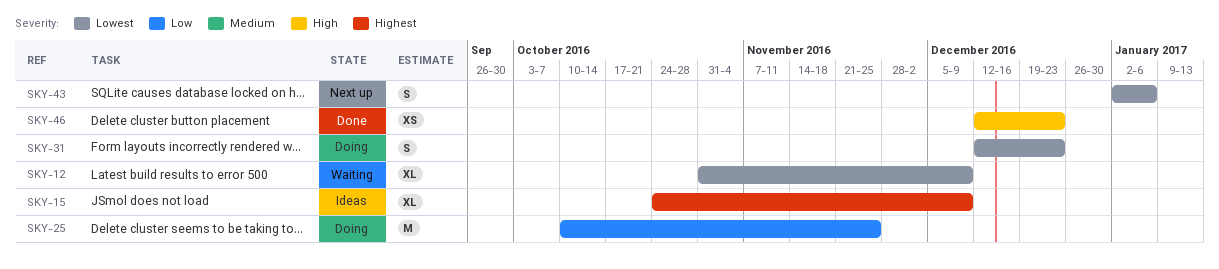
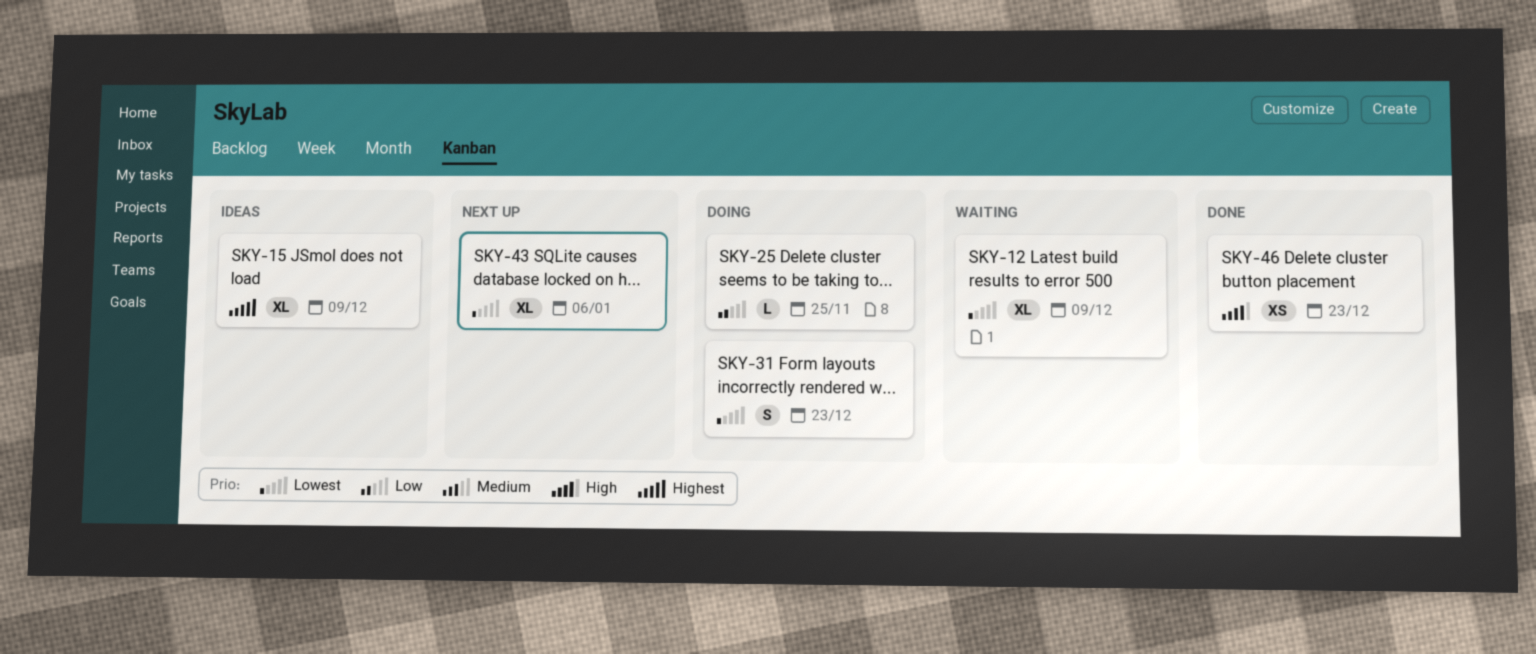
SKY-25, estimate: M -> L
SKY-43, estimate: S -> XL

